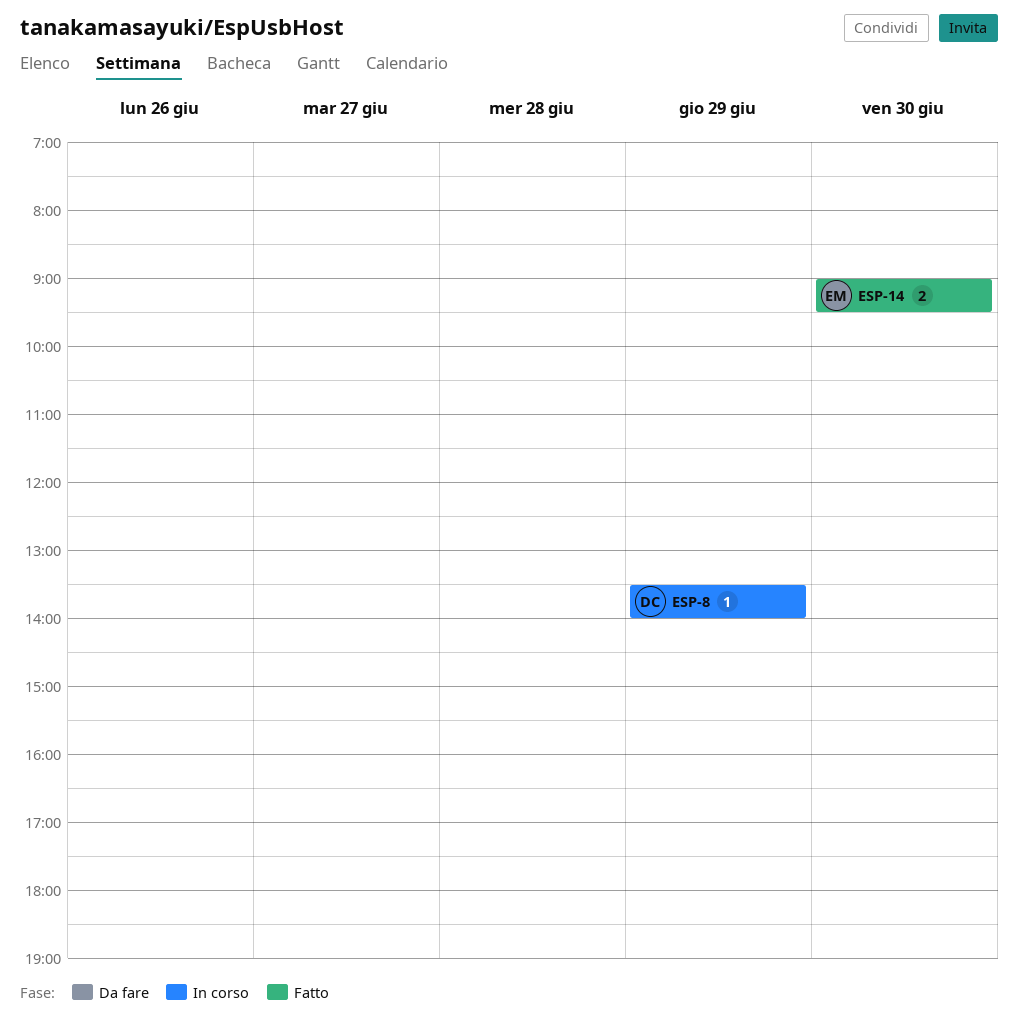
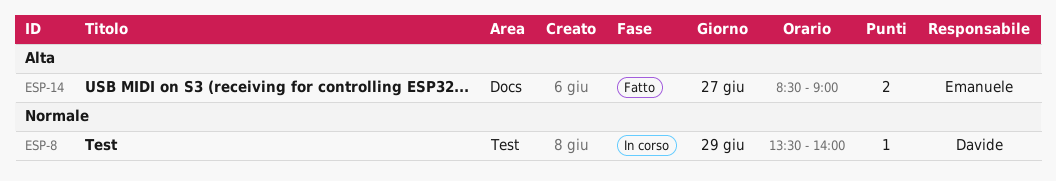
ESP-14, day: Jun 30 -> Jun 27
ESP-14, begins: 09:00 -> 08:30
ESP-14, ends: 09:30 -> 09:00

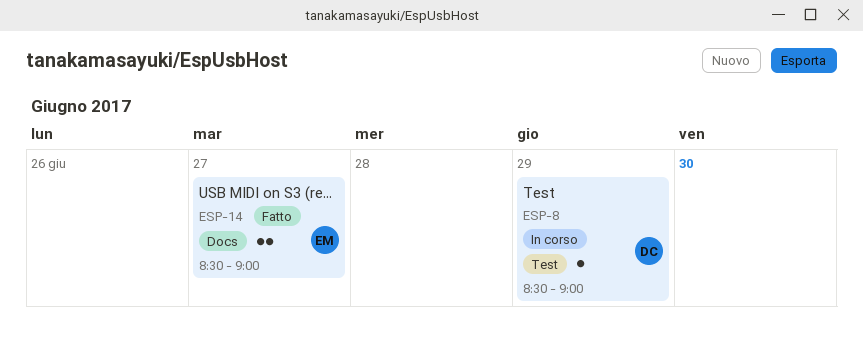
ESP-8, begins: 13:30 -> 08:30
ESP-8, ends: 14:00 -> 09:00

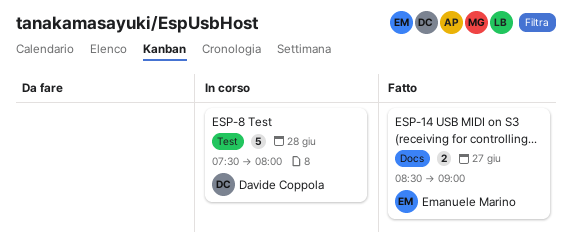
ESP-8, estimate: 1 -> 5
ESP-8, day: Jun 29 -> Jun 28
ESP-8, begins: 08:30 -> 07:30
ESP-8, ends: 09:00 -> 08:00

